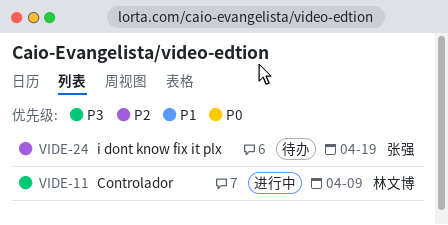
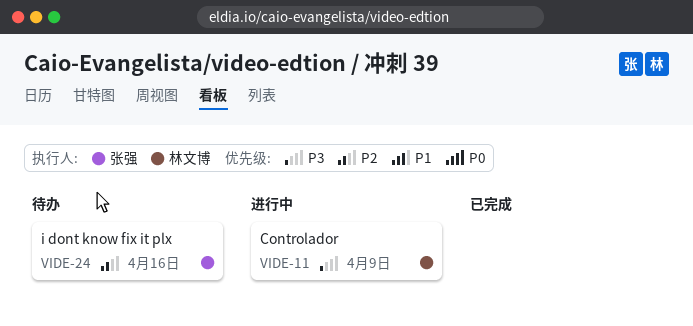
VIDE-24, due: Apr 19 -> Apr 16

